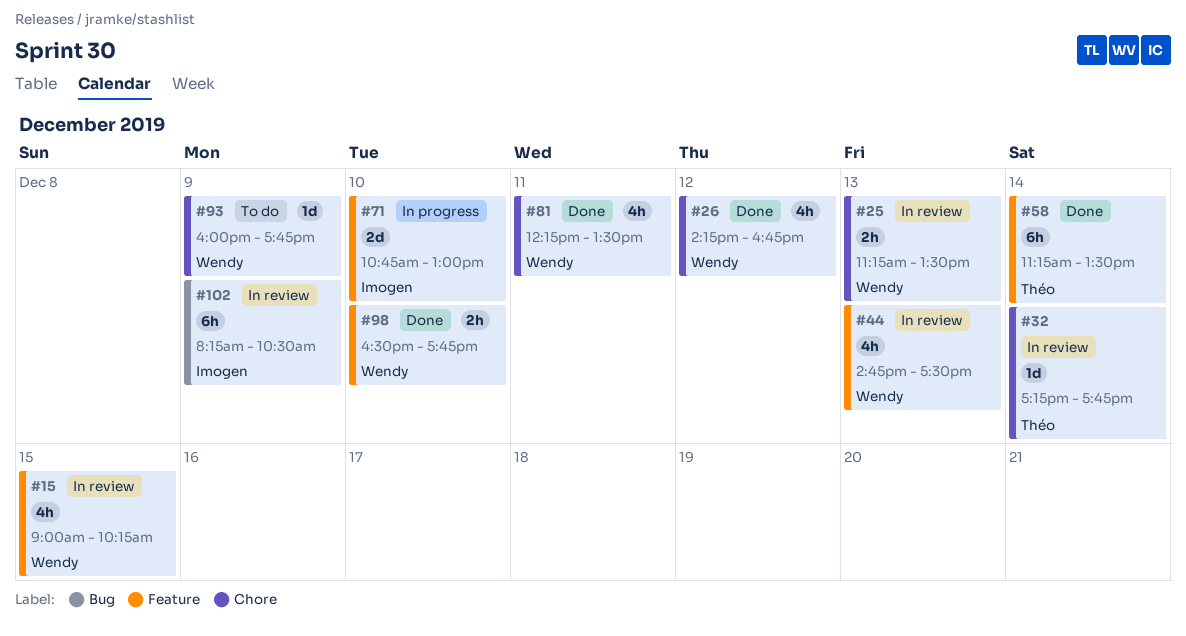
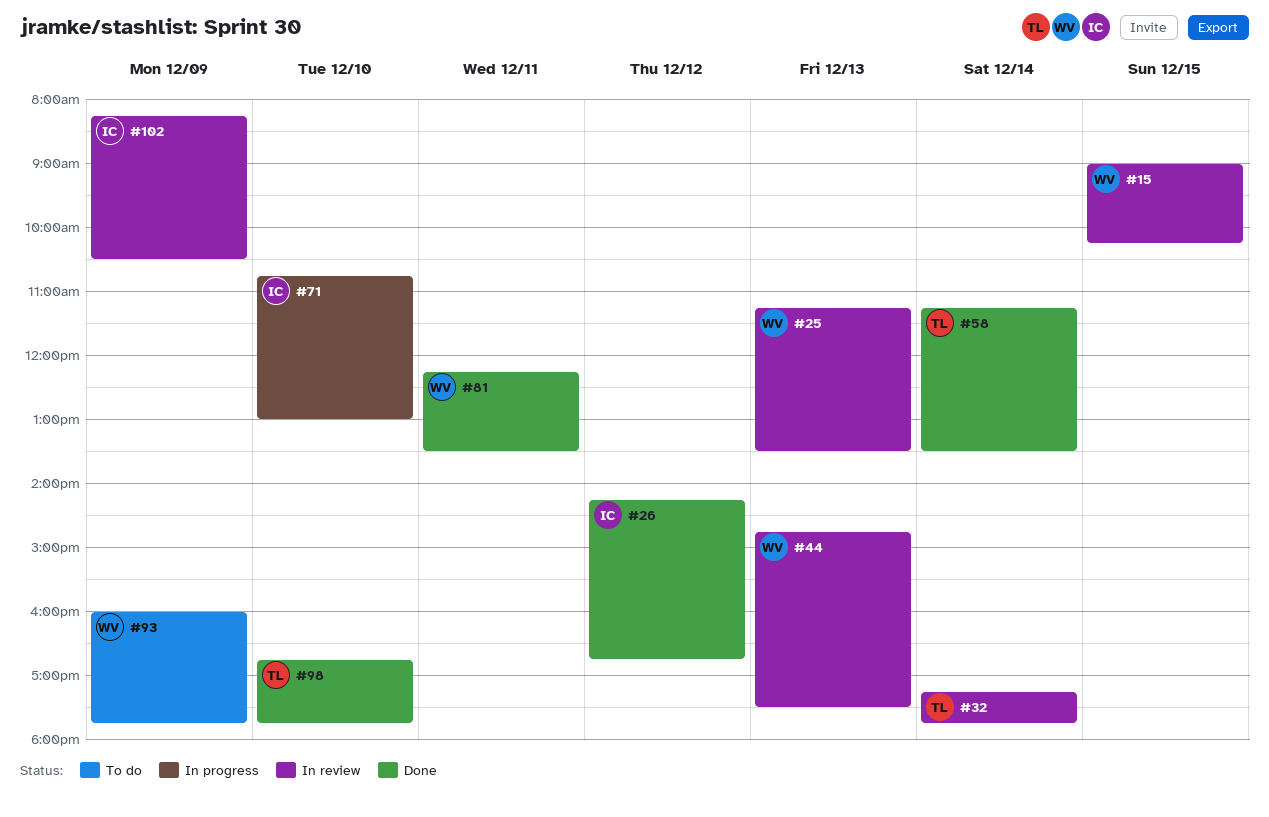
#26, owner: Wendy -> Imogen
#98, owner: Wendy -> Théo
#98, begins: 16:30 -> 16:45

